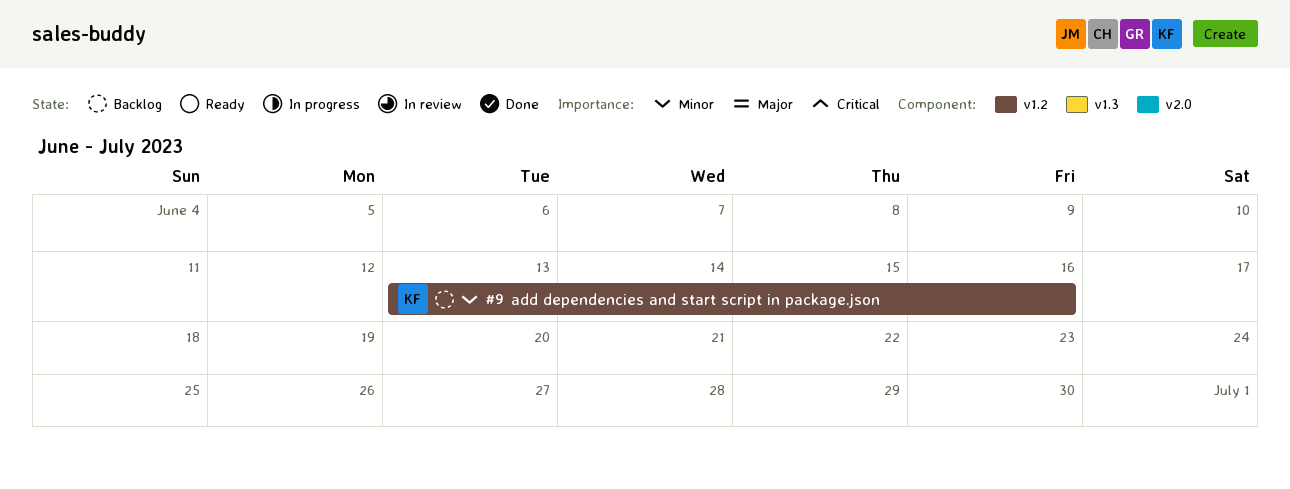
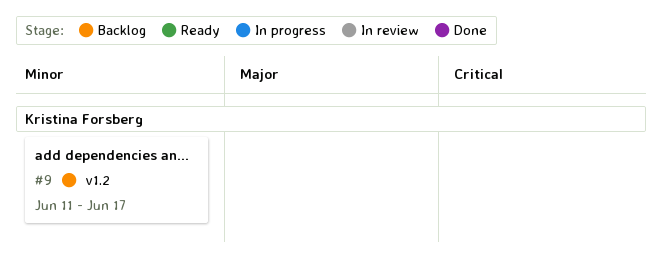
#9, start: Jun 13 -> Jun 11
#9, due: Jun 16 -> Jun 17

